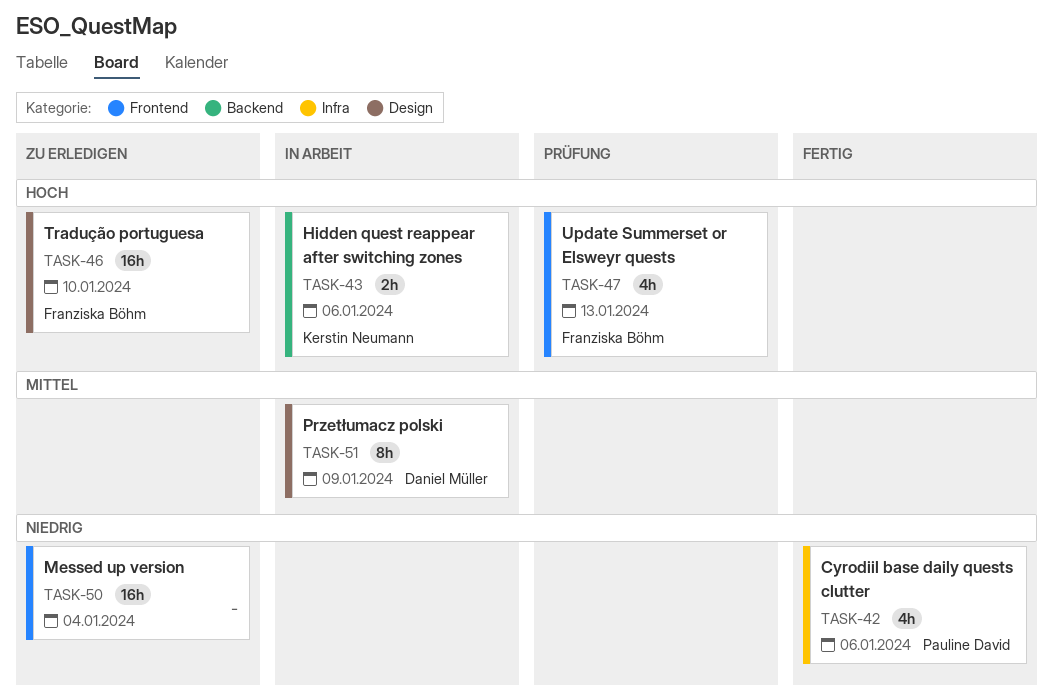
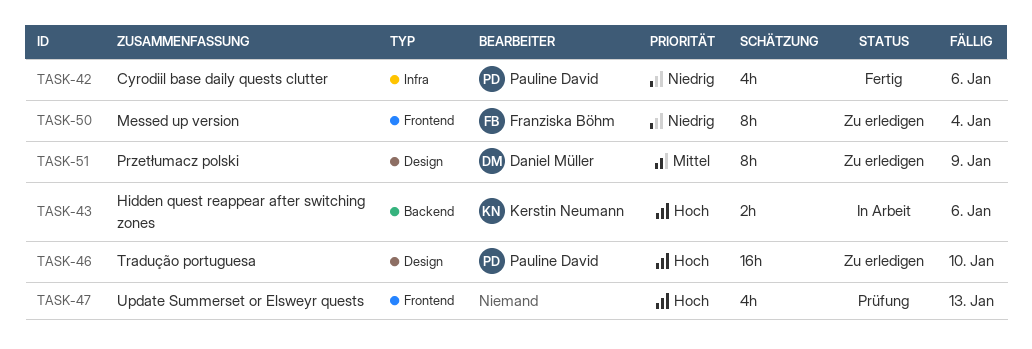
TASK-46, owner: Franziska Böhm -> Pauline David
TASK-47, owner: Franziska Böhm -> none
TASK-50, owner: none -> Franziska Böhm
TASK-50, estimate: 16h -> 8h
TASK-51, status: In Arbeit -> Zu erledigen

